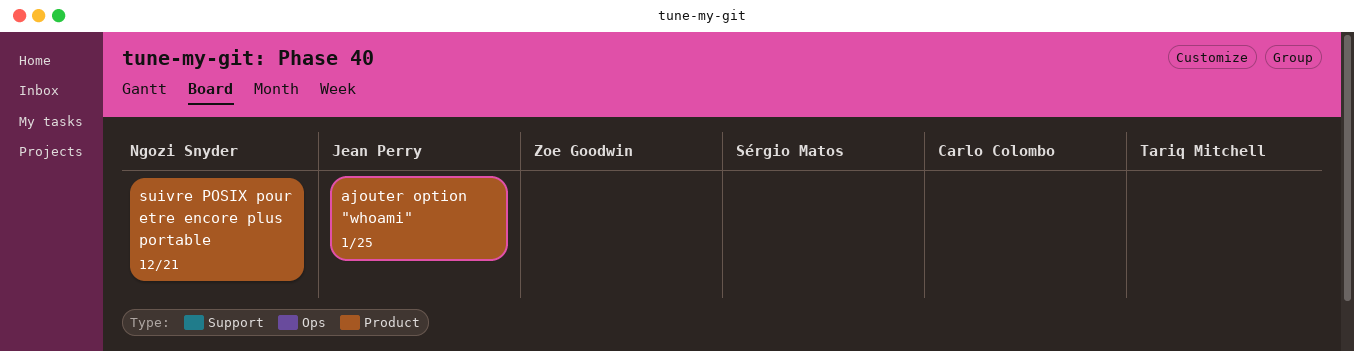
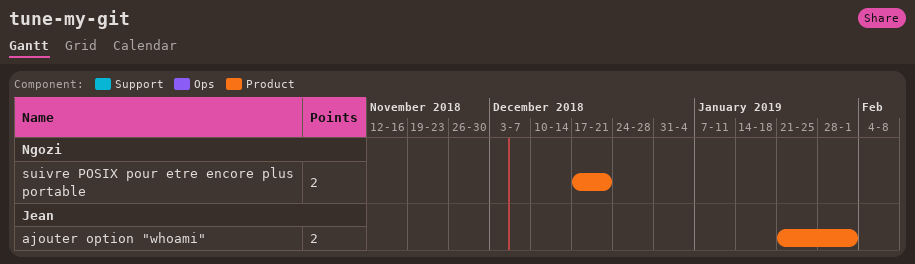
ajouter option "whoami", due: Jan 25 -> Feb 1

